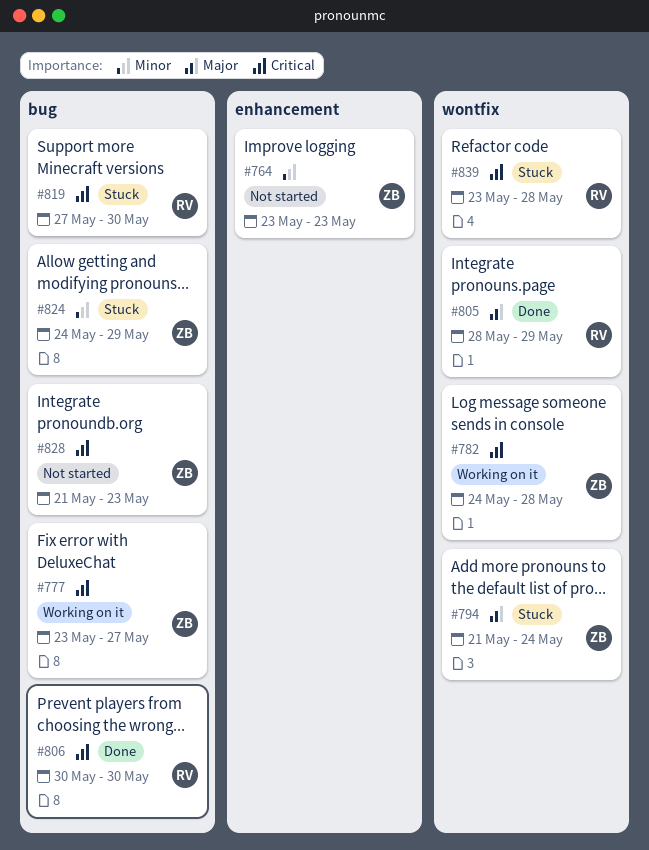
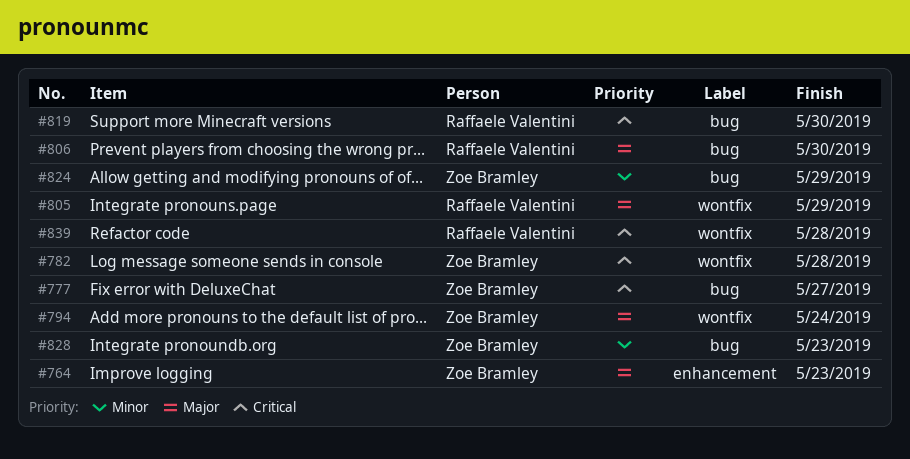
#764, priority: Minor -> Major
#806, priority: Critical -> Major
#828, priority: Critical -> Minor

